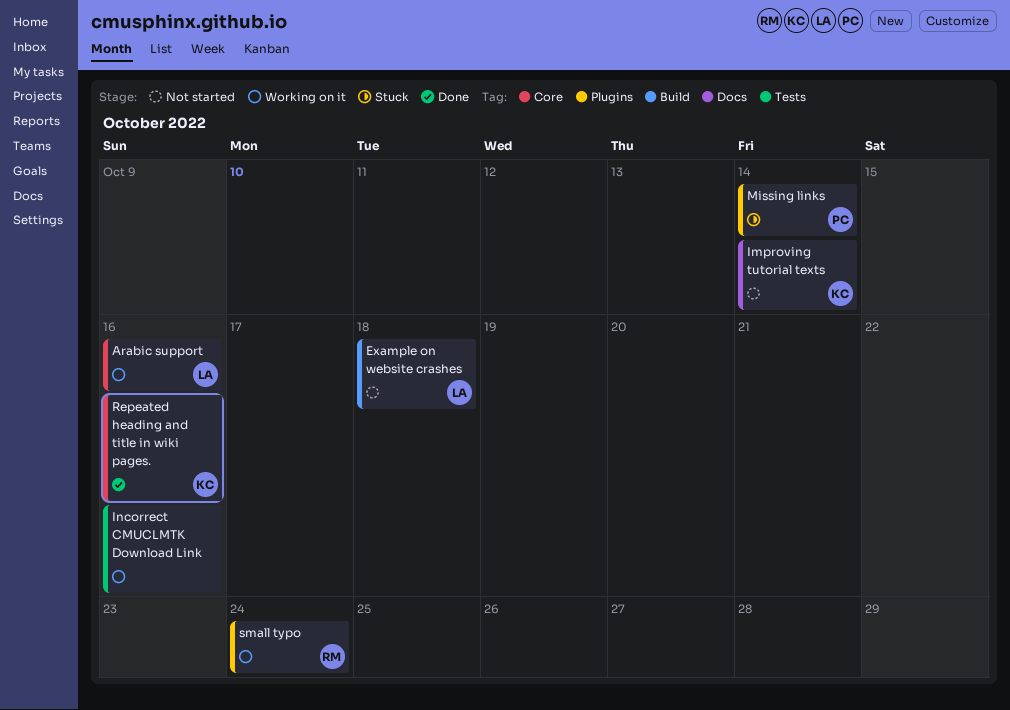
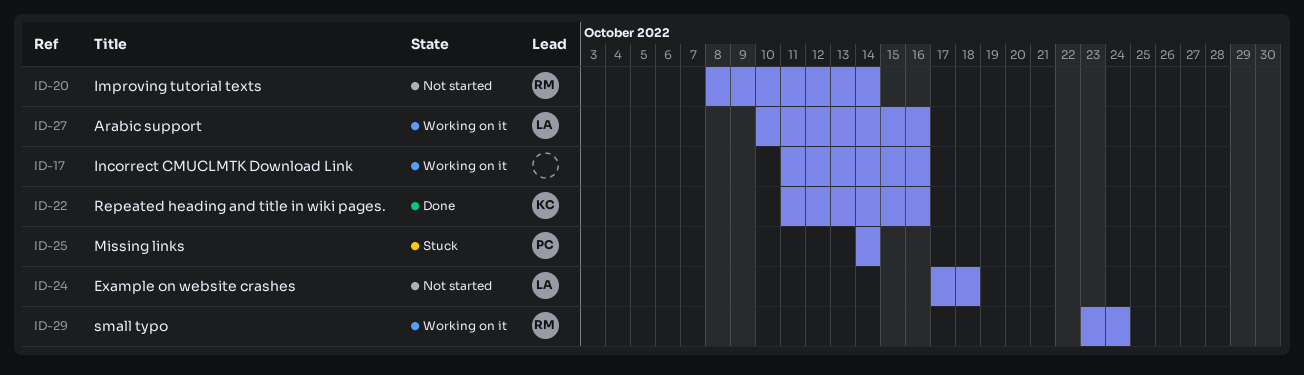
Improving tutorial texts, owner: KC -> RM

